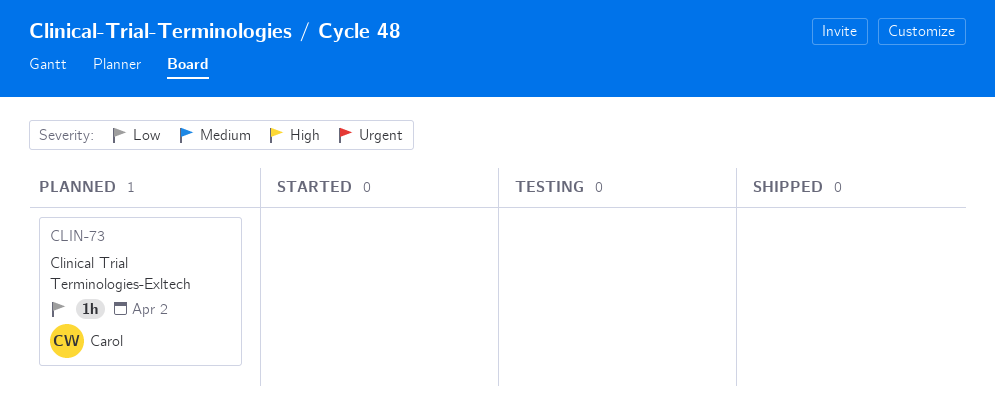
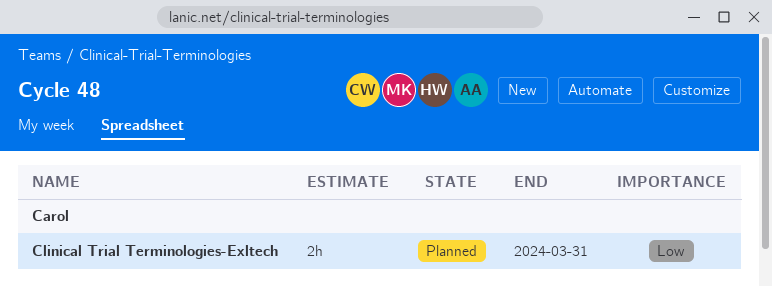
Clinical Trial Terminologies-Exltech, estimate: 1h -> 2h
Clinical Trial Terminologies-Exltech, due: Apr 2 -> Mar 31

